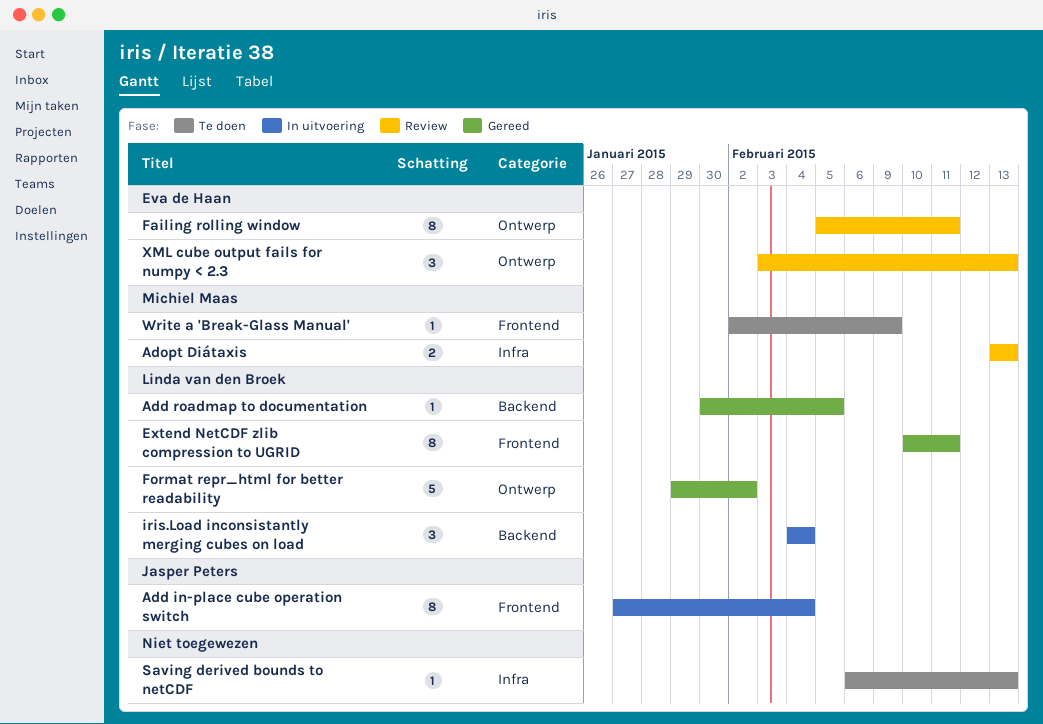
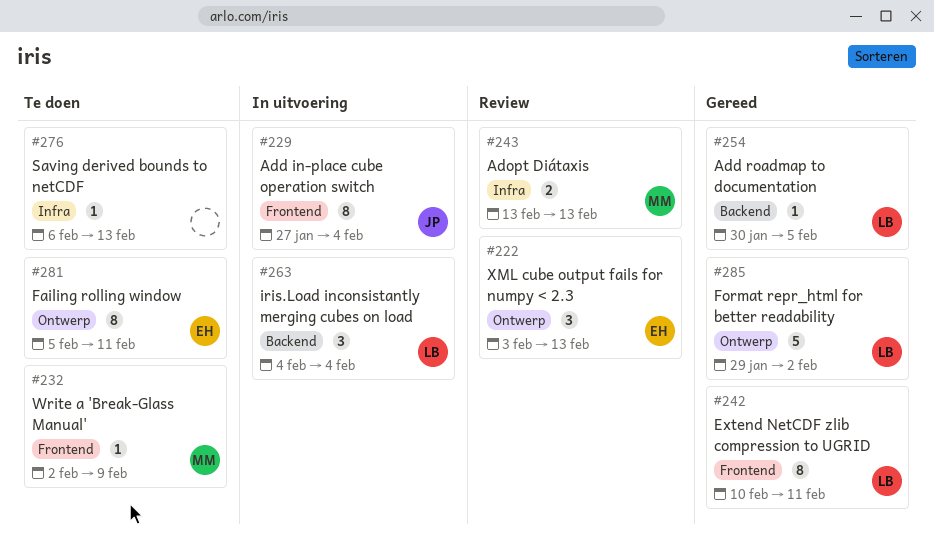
Failing rolling window, status: Review -> Te doen

